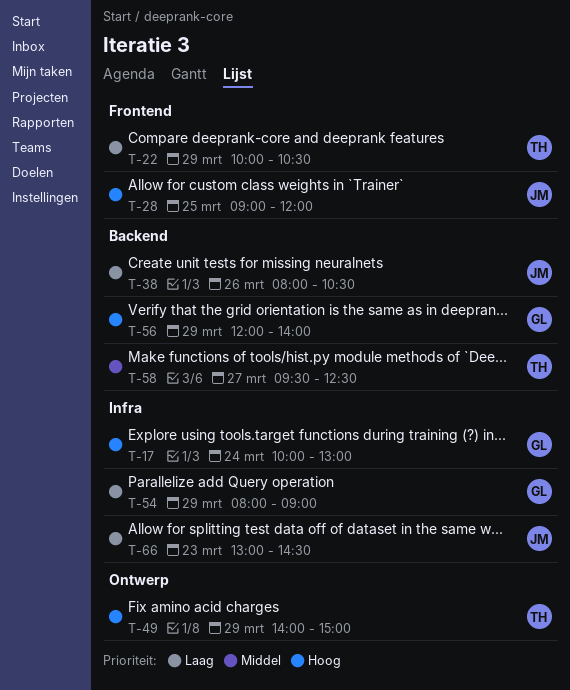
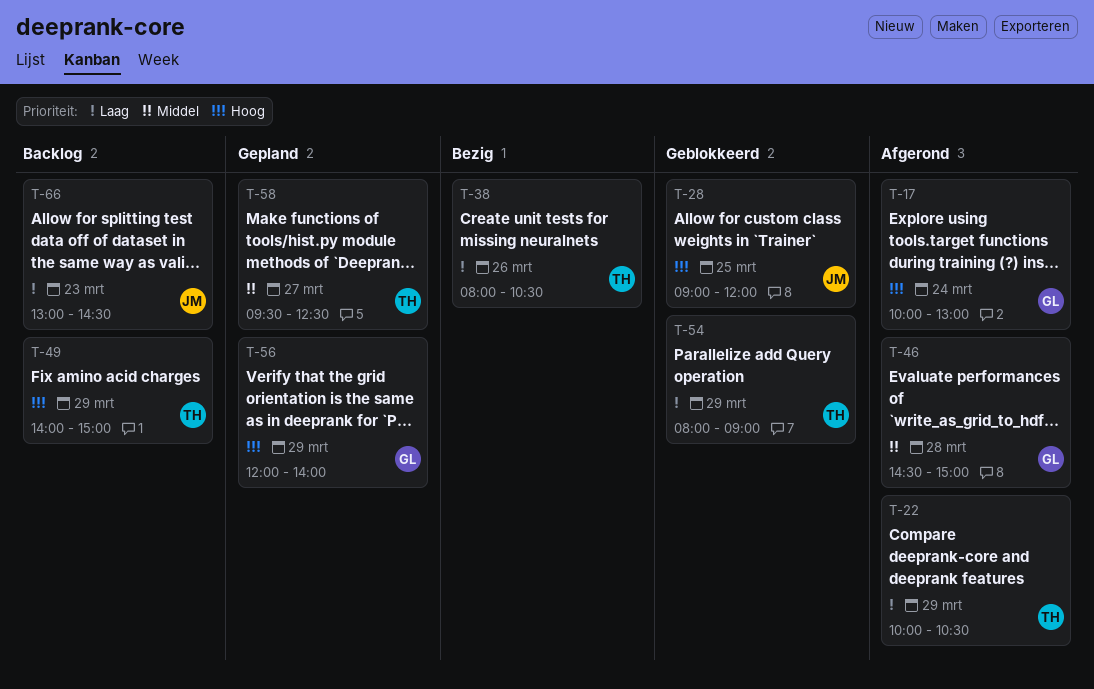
T-38, owner: JM -> TH
T-46: none -> present
T-54, owner: GL -> TH

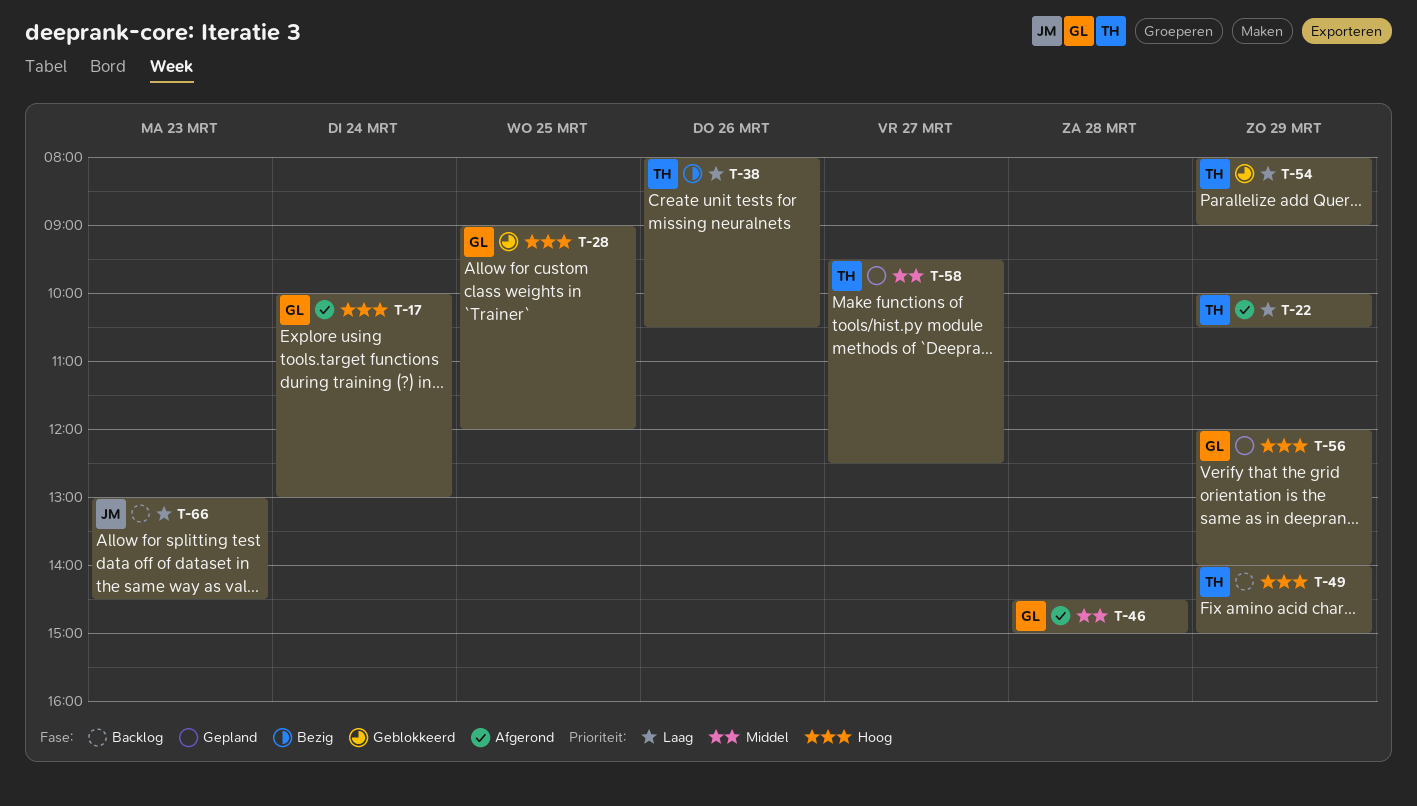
T-28, owner: JM -> GL

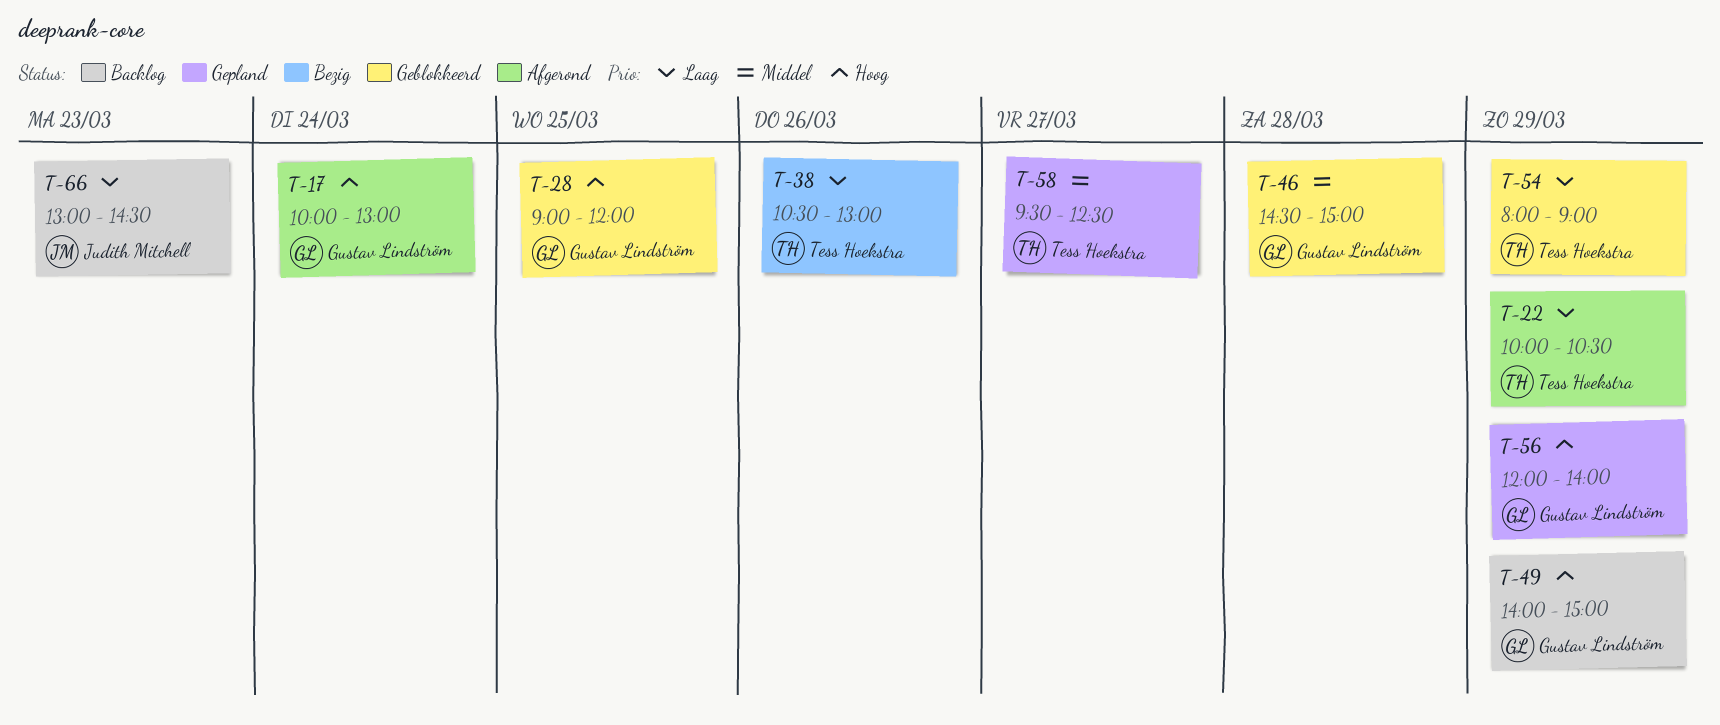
T-38, begins: 08:00 -> 10:30
T-38, ends: 10:30 -> 13:00
T-46, status: Afgerond -> Geblokkeerd
T-49, owner: Tess Hoekstra -> Gustav Lindström

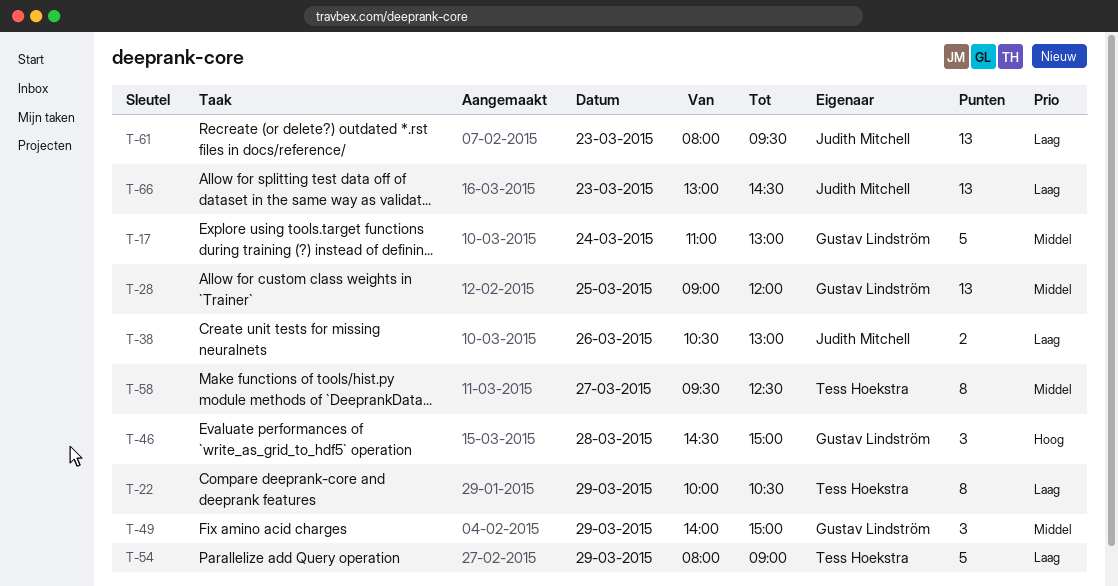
T-17, priority: Hoog -> Middel
T-17, begins: 10:00 -> 11:00
T-28, priority: Hoog -> Middel
T-38, owner: Tess Hoekstra -> Judith Mitchell
T-46, priority: Middel -> Hoog
T-49, priority: Hoog -> Middel
T-56: present -> none
T-61: none -> present

